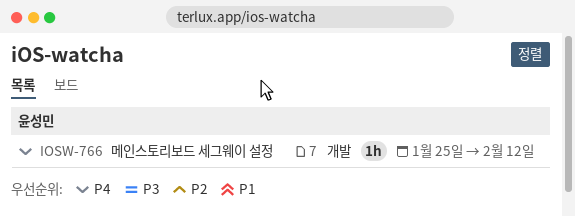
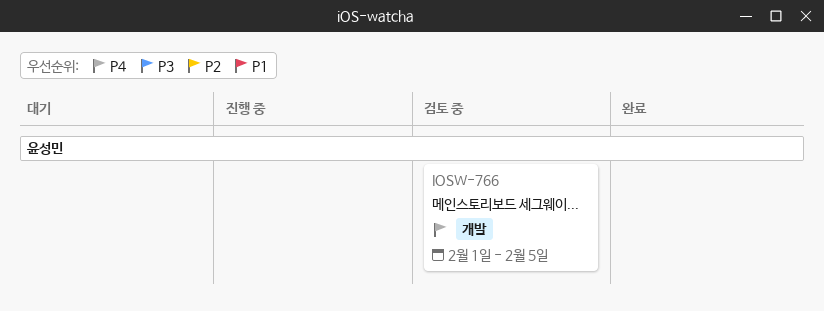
IOSW-766, start: Jan 25 -> Feb 1
IOSW-766, due: Feb 12 -> Feb 5

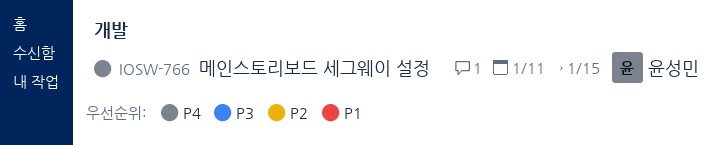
IOSW-766, start: Feb 1 -> Jan 11
IOSW-766, due: Feb 5 -> Jan 15

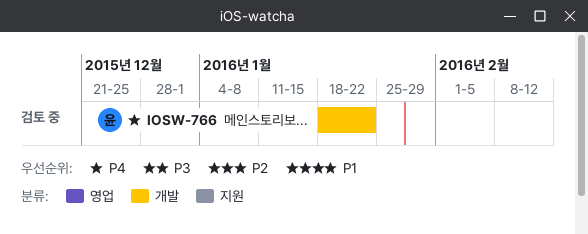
IOSW-766, start: Jan 11 -> Jan 18
IOSW-766, due: Jan 15 -> Jan 22

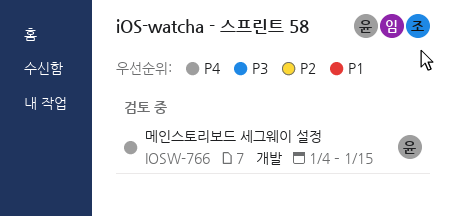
IOSW-766, start: Jan 18 -> Jan 4
IOSW-766, due: Jan 22 -> Jan 15

